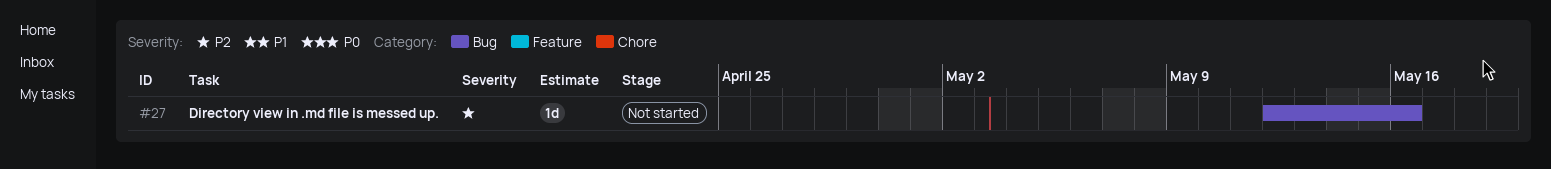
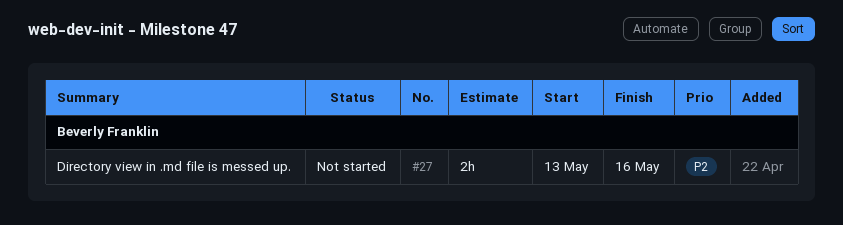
#27, estimate: 1d -> 2h
#27, start: May 12 -> May 13

